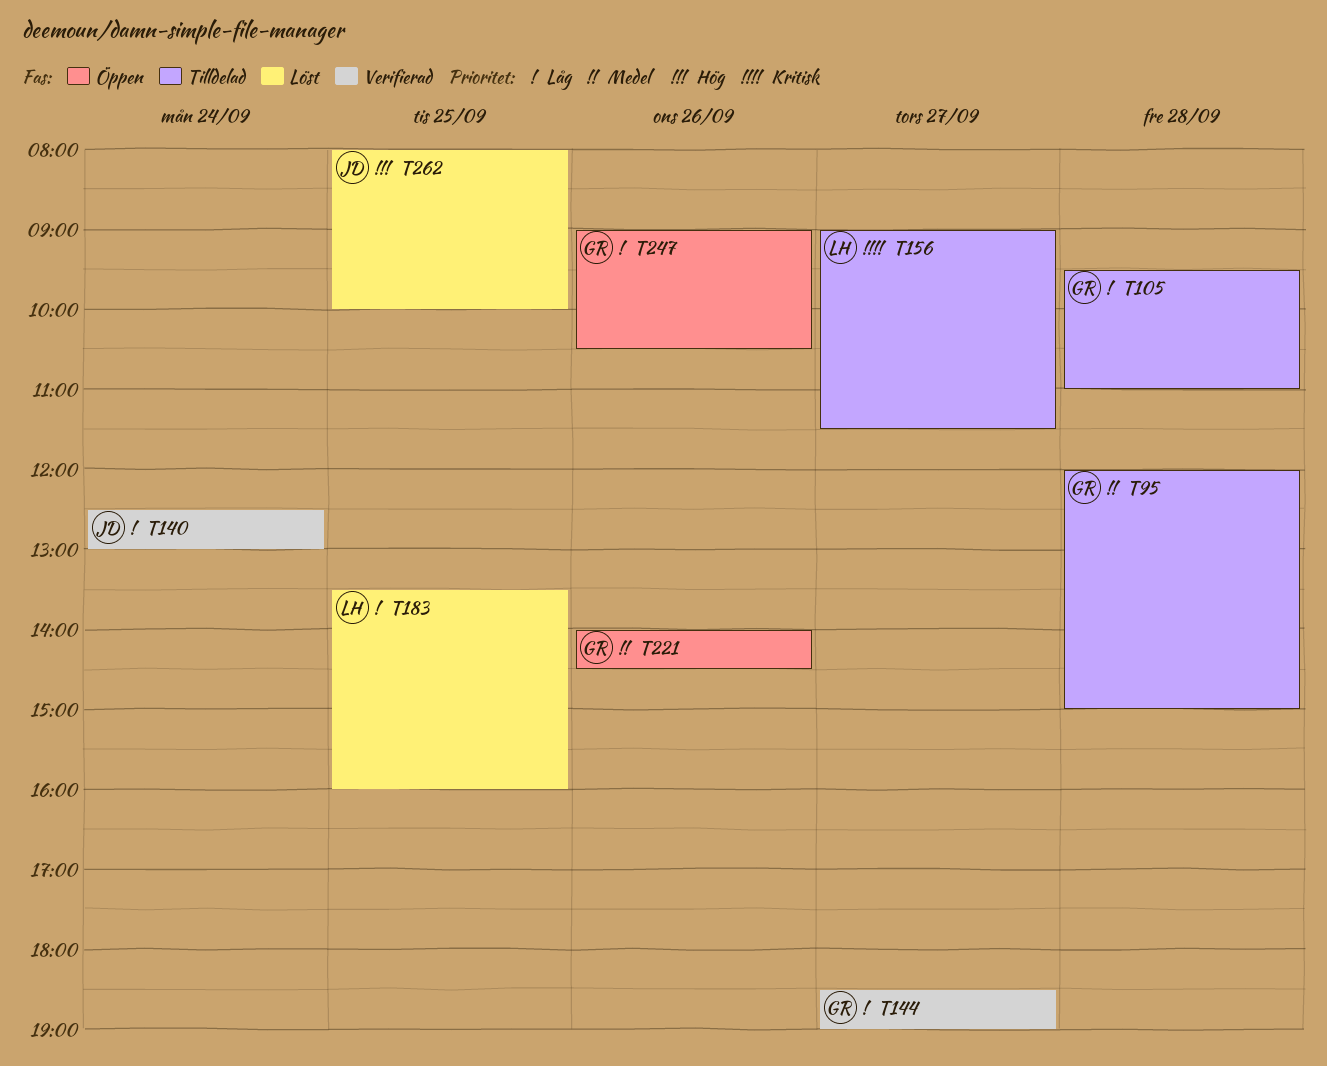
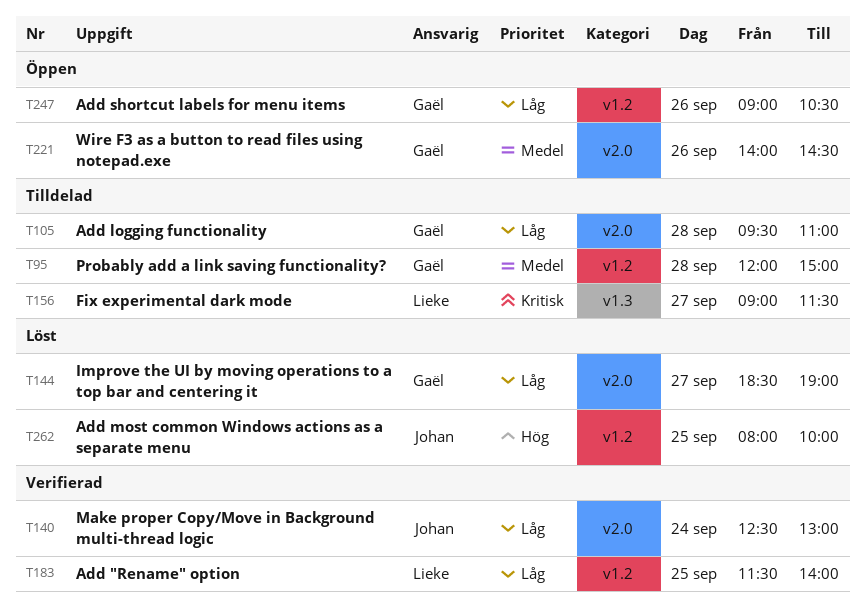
T144, status: Verifierad -> Löst
T183, status: Löst -> Verifierad
T183, begins: 13:30 -> 11:30
T183, ends: 16:00 -> 14:00

